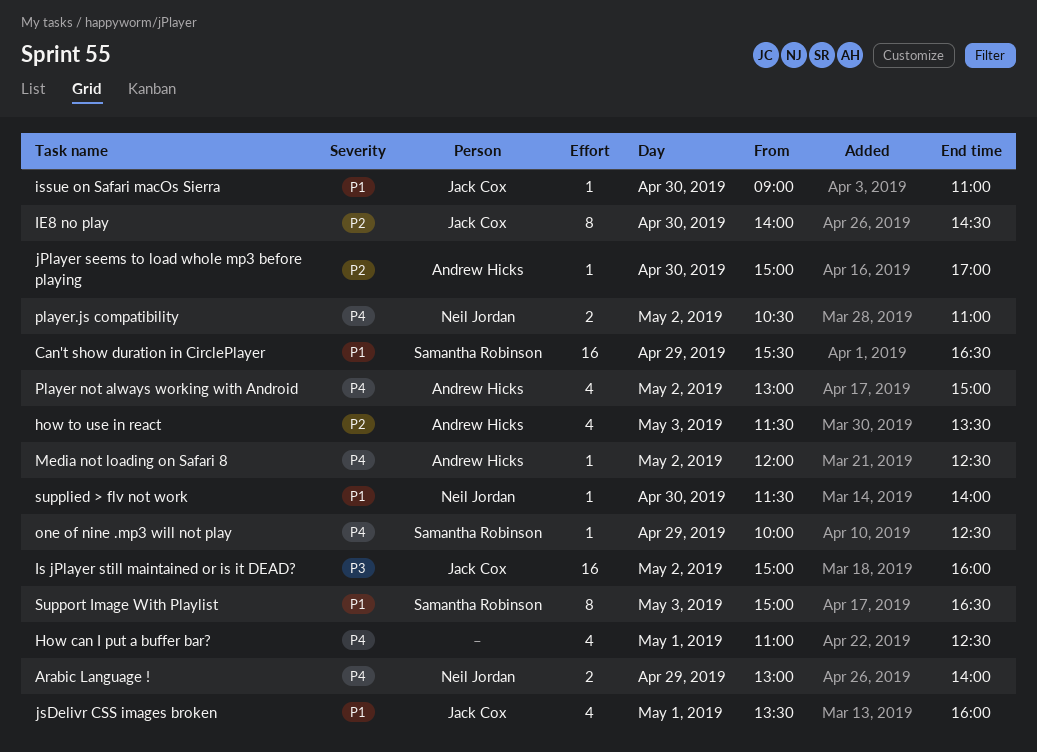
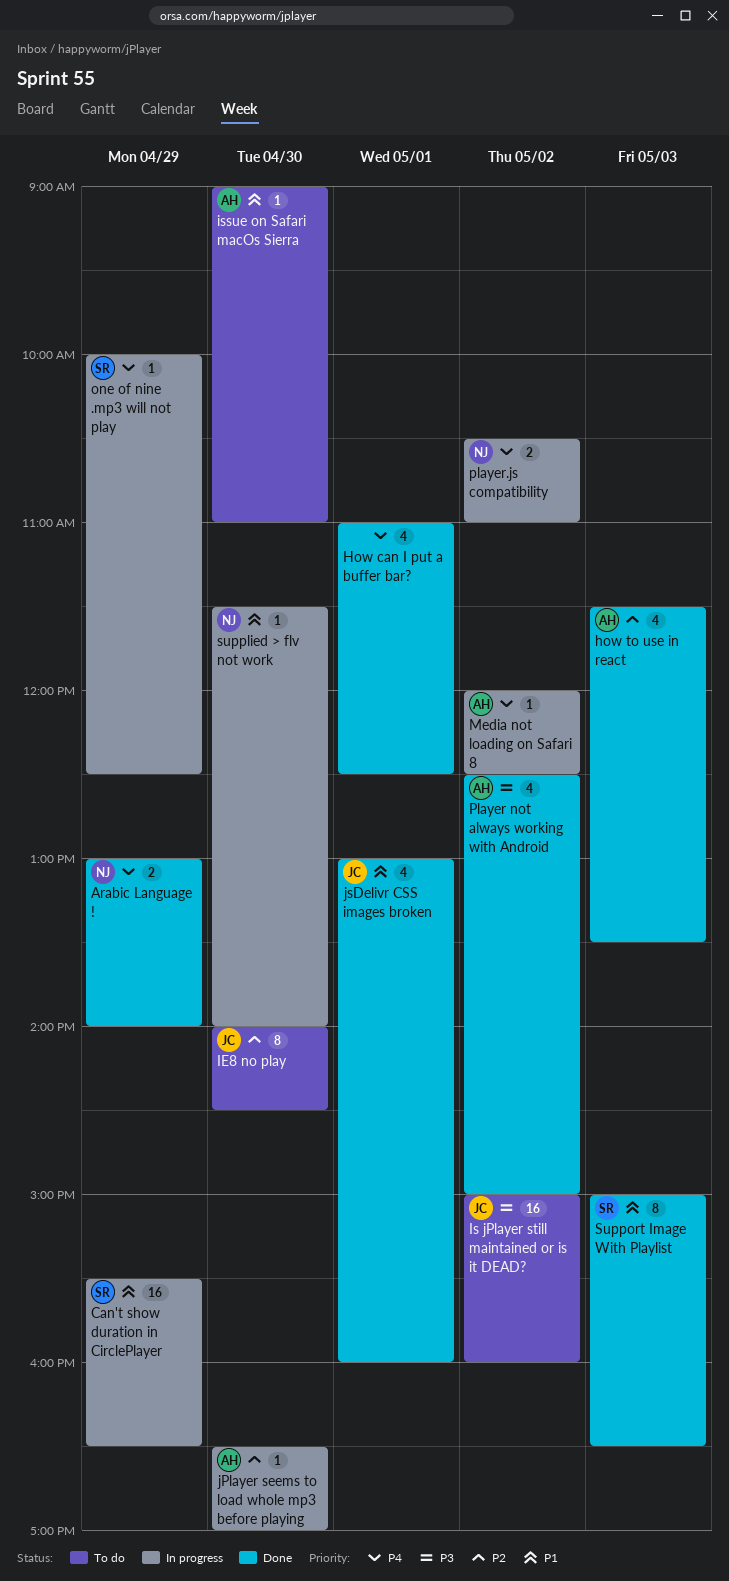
issue on Safari macOs Sierra, owner: Jack Cox -> Andrew Hicks
jPlayer seems to load whole mp3 before playing, begins: 15:00 -> 16:30
jsDelivr CSS images broken, begins: 13:30 -> 13:00
Player not always working with Android, priority: P4 -> P3
Player not always working with Android, begins: 13:00 -> 12:30

